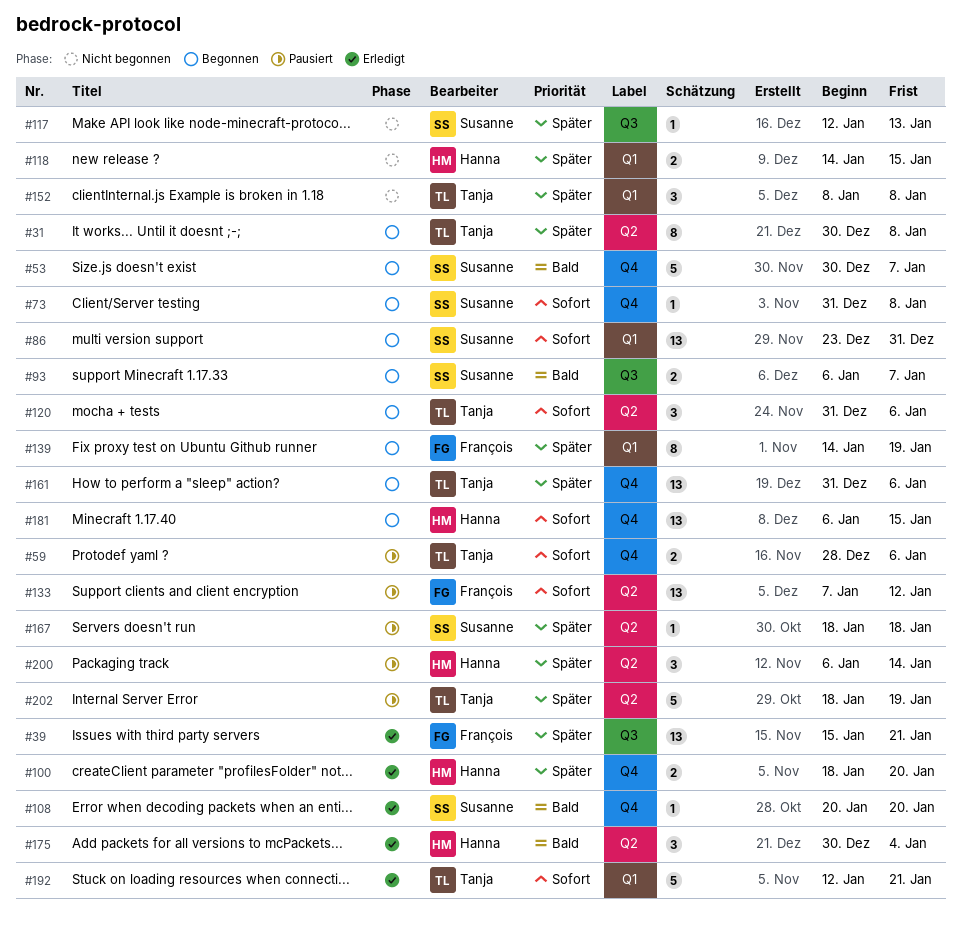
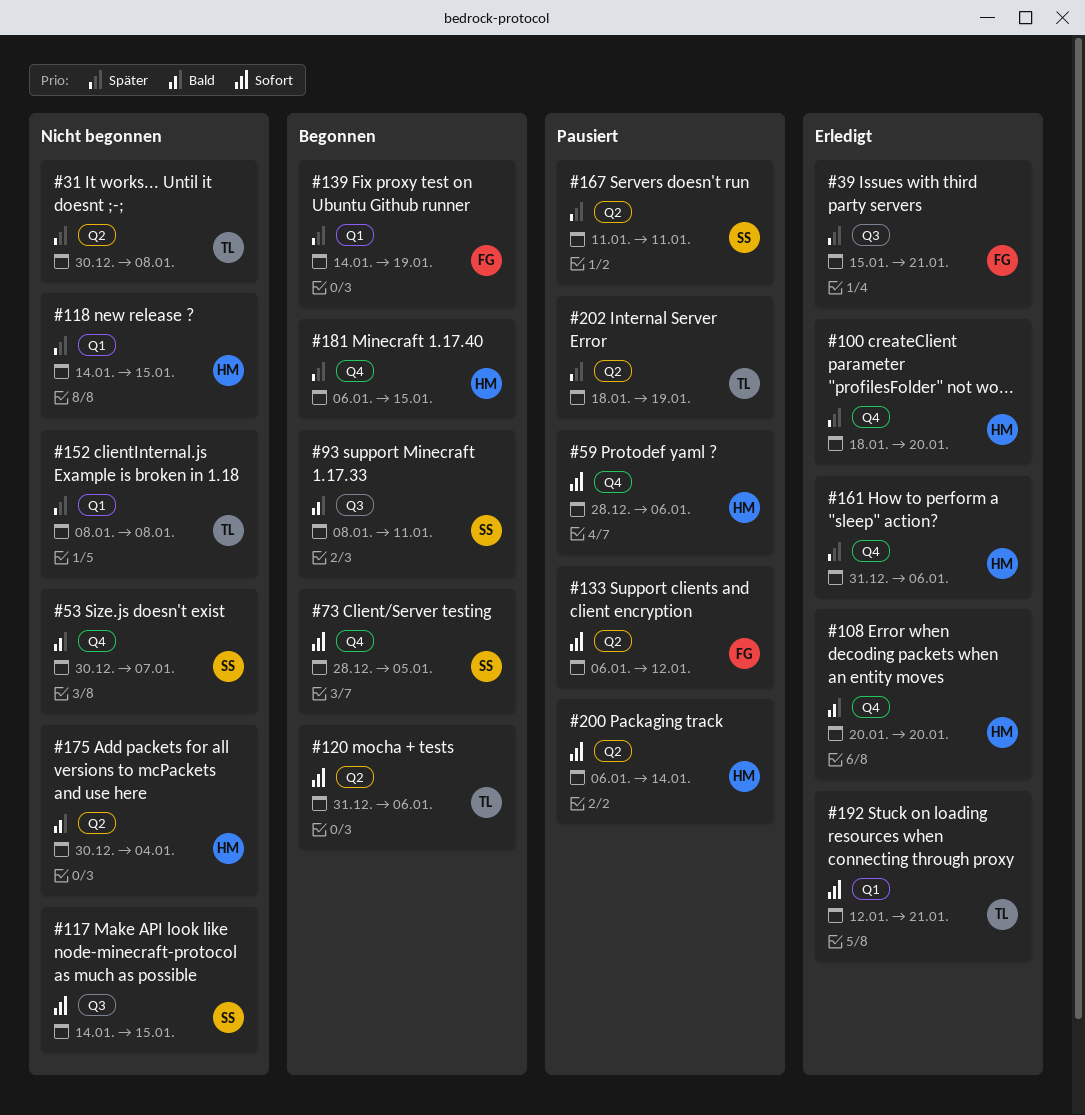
#31, status: Begonnen -> Nicht begonnen
#53, status: Begonnen -> Nicht begonnen
#59, owner: Tanja -> Hanna
#73, start: Dec 31 -> Dec 28
#73, due: Jan 8 -> Jan 5
#86: present -> none
#93, start: Jan 6 -> Jan 8
#93, due: Jan 7 -> Jan 11
#108, owner: Susanne -> Hanna
#117, priority: Später -> Sofort
#117, start: Jan 12 -> Jan 14
#117, due: Jan 13 -> Jan 15
#133, start: Jan 7 -> Jan 6
#161, status: Begonnen -> Erledigt
#161, owner: Tanja -> Hanna
#167, start: Jan 18 -> Jan 11
#167, due: Jan 18 -> Jan 11
#175, status: Erledigt -> Nicht begonnen
#181, priority: Sofort -> Später
#200, priority: Später -> Sofort

